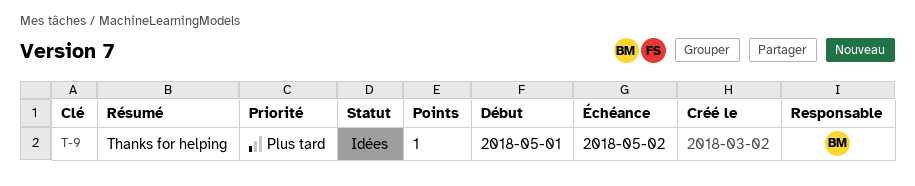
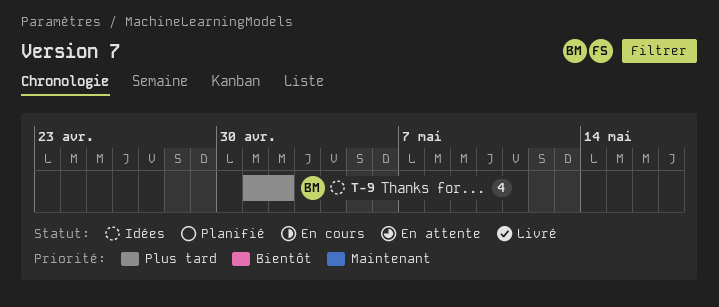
T-9, estimate: 1 -> 4

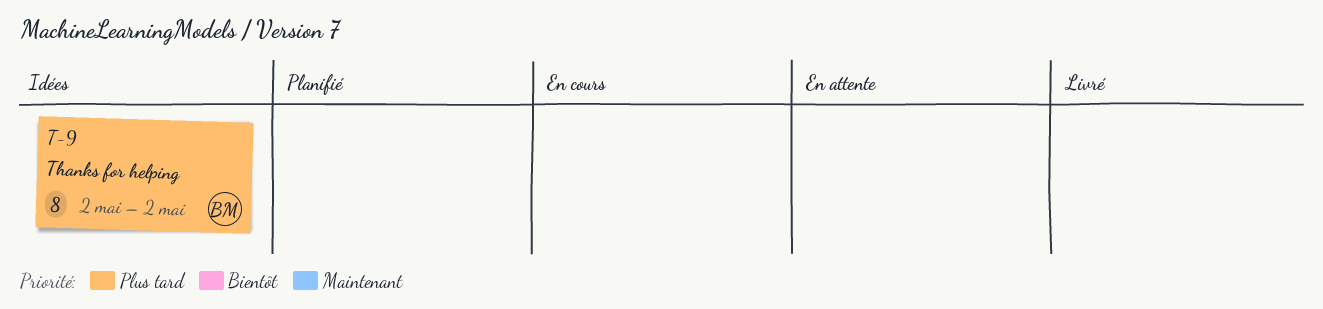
T-9, estimate: 4 -> 8
T-9, start: May 1 -> May 2

